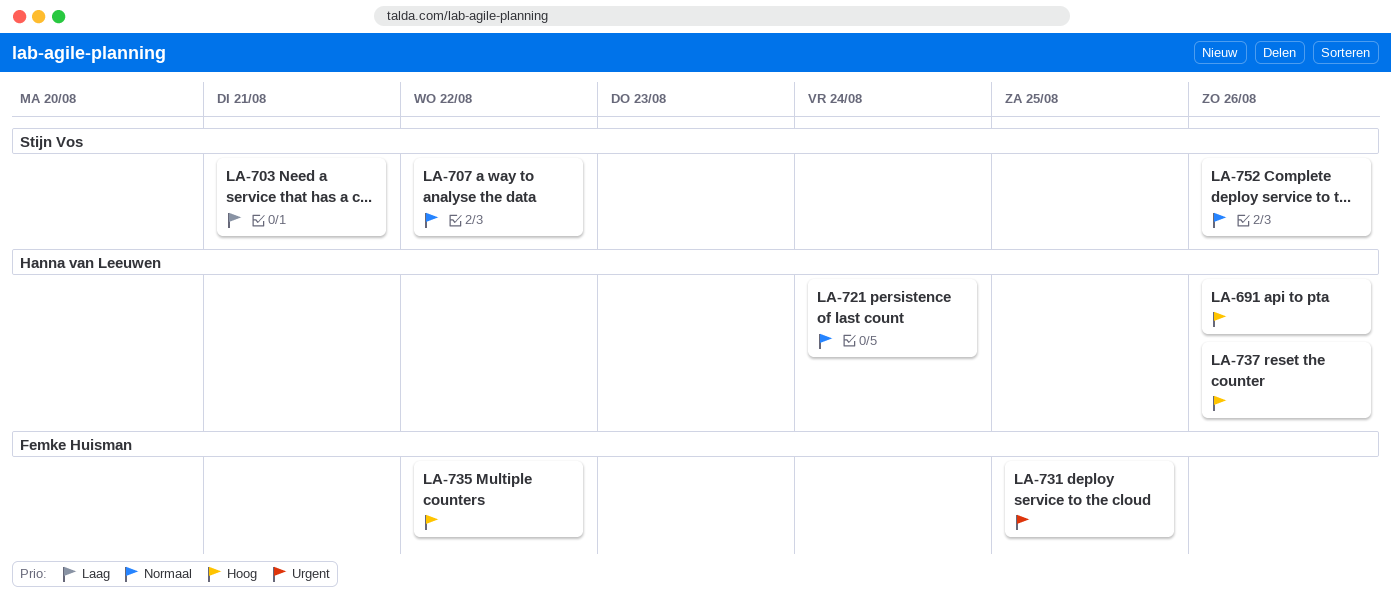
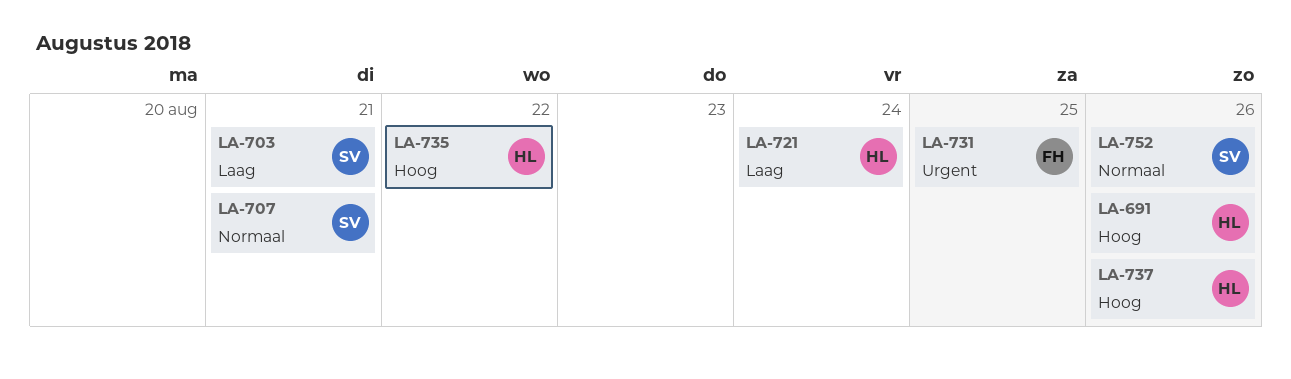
LA-707, due: Aug 22 -> Aug 21
LA-721, priority: Normaal -> Laag
LA-735, owner: Femke Huisman -> Hanna van Leeuwen

